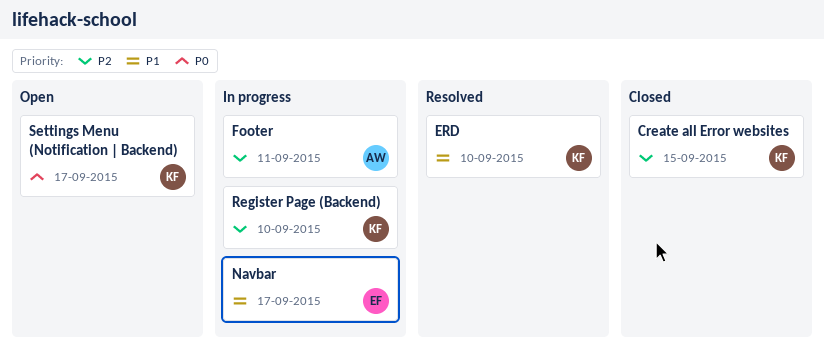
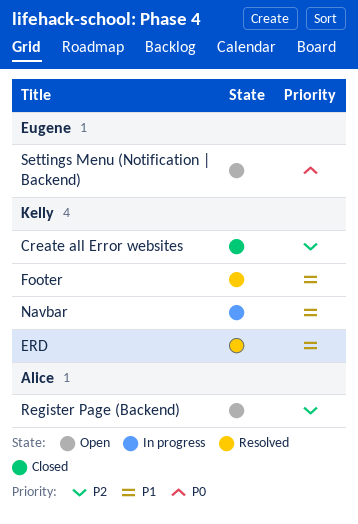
Footer, status: In progress -> Resolved
Footer, owner: Alice -> Kelly
Footer, priority: P2 -> P1
Navbar, owner: Eugene -> Kelly
Register Page (Backend), status: In progress -> Open
Register Page (Backend), owner: Kelly -> Alice
Settings Menu (Notification | Backend), owner: Kelly -> Eugene

